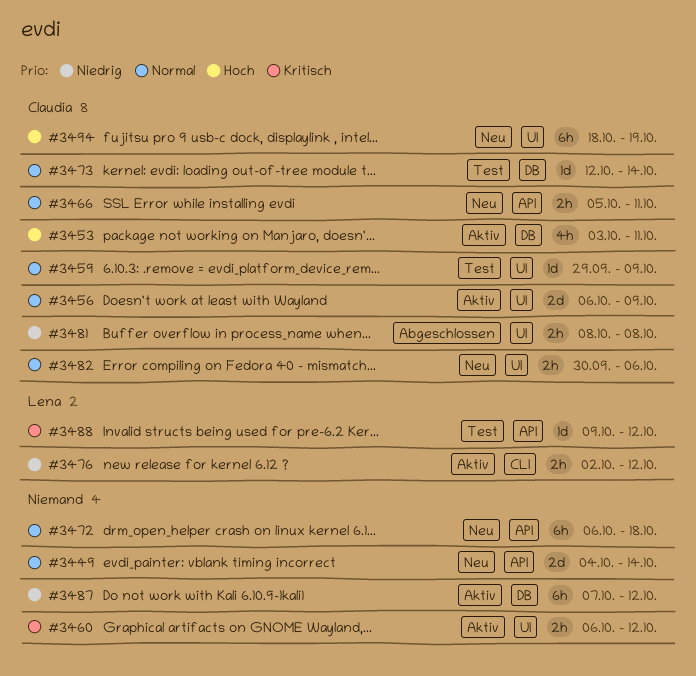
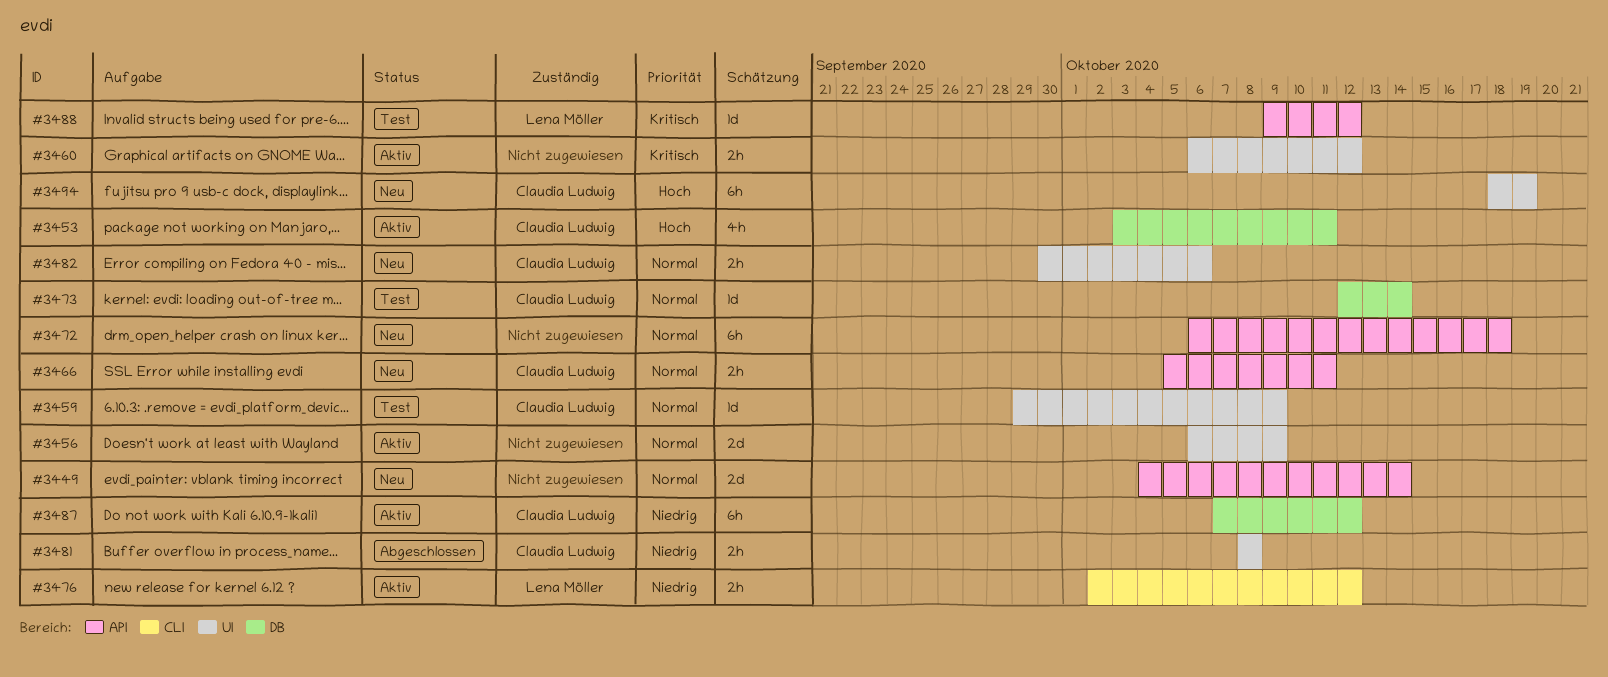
#3456, owner: Claudia Ludwig -> none
#3487, owner: none -> Claudia Ludwig

